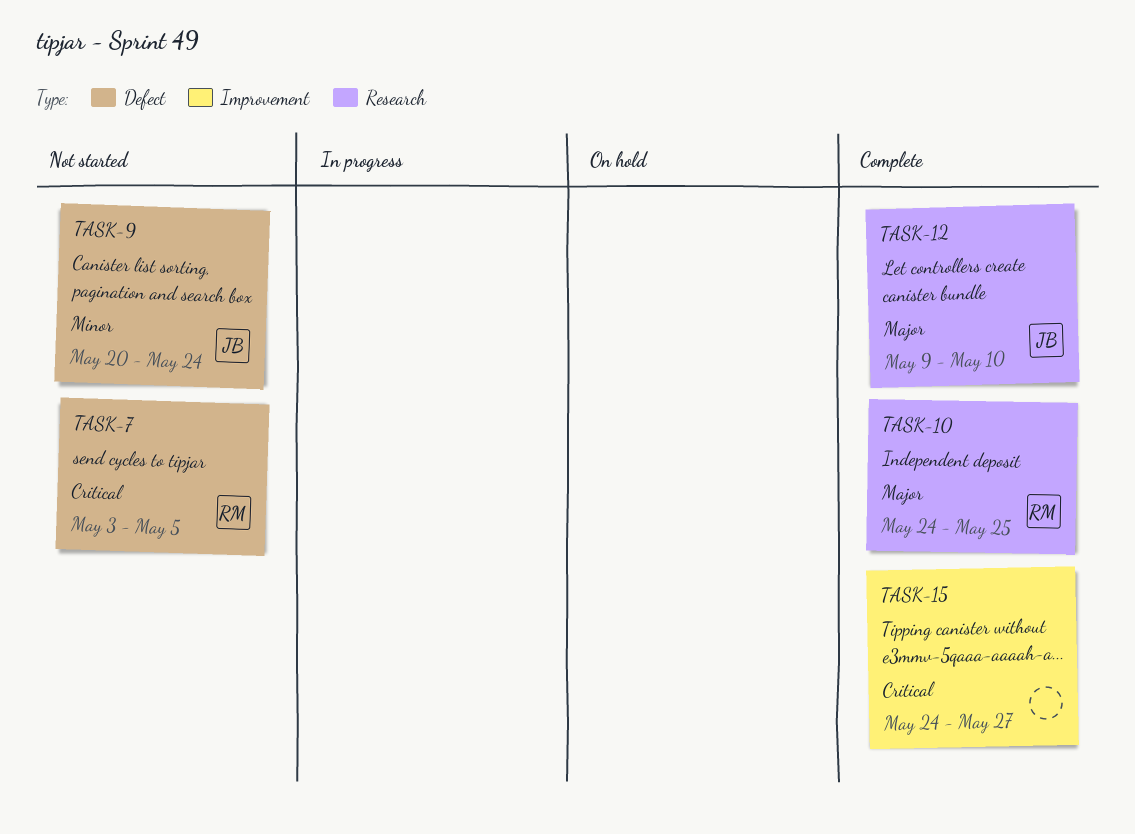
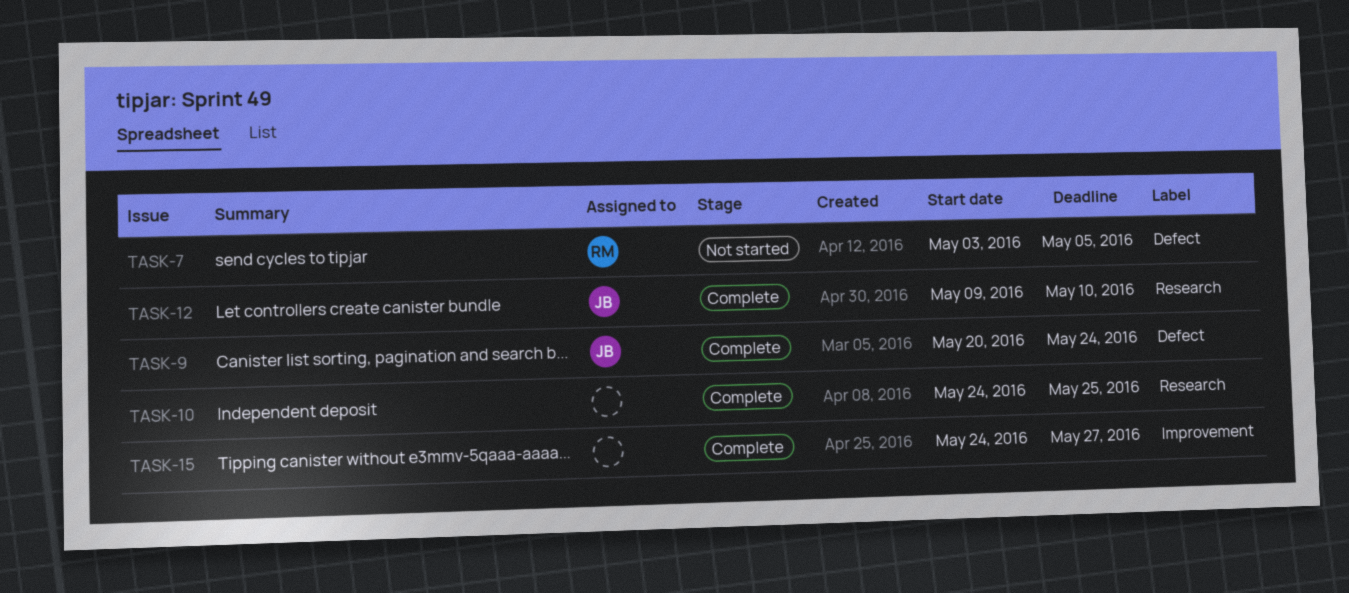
TASK-9, status: Not started -> Complete
TASK-10, owner: RM -> none

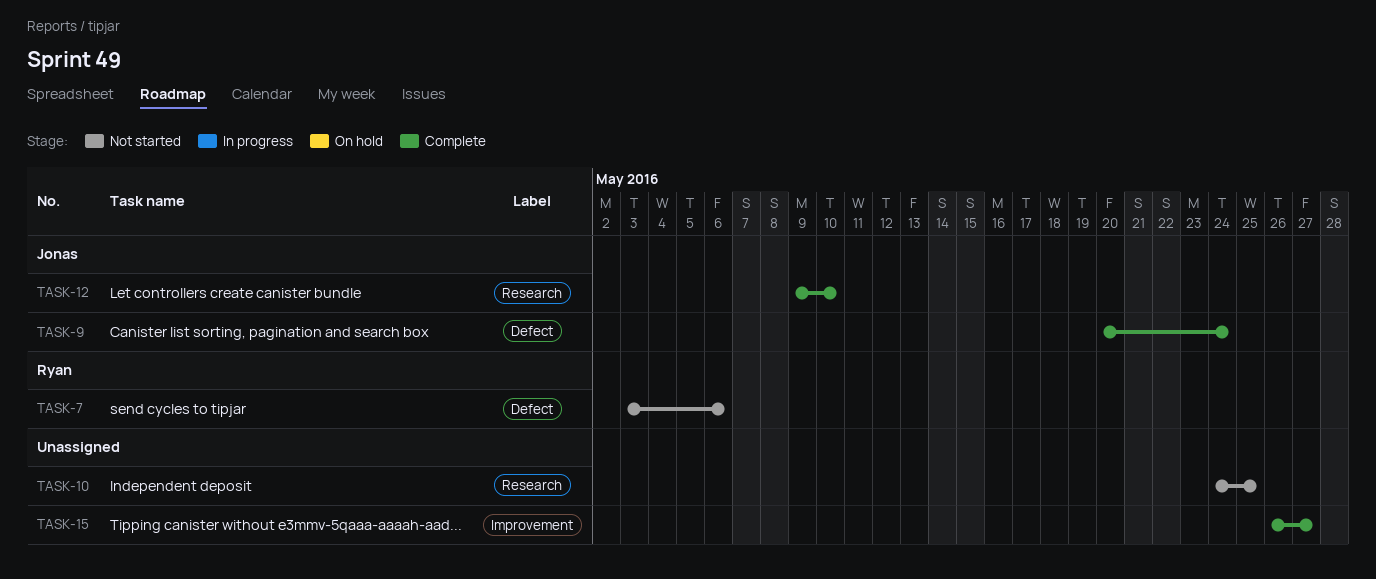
TASK-7, due: May 5 -> May 6
TASK-10, status: Complete -> Not started
TASK-15, start: May 24 -> May 26

